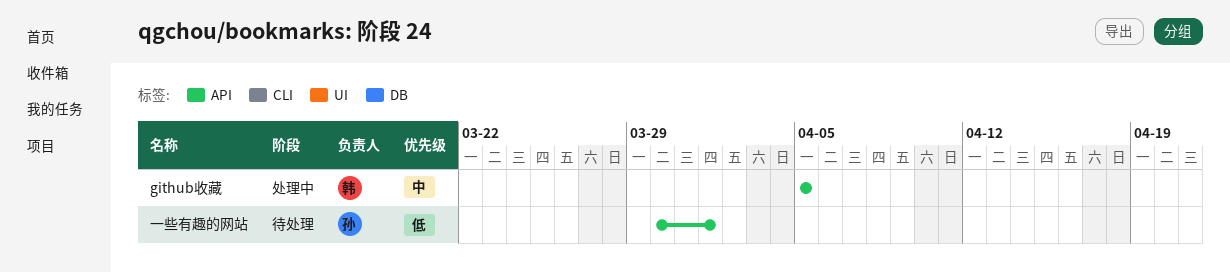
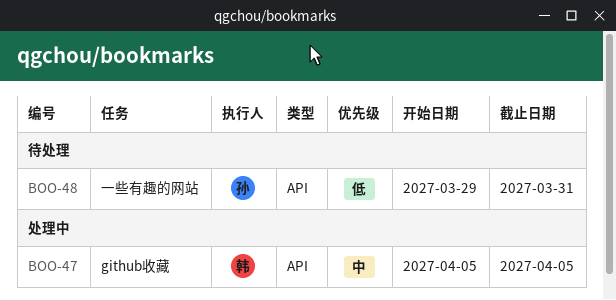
一些有趣的网站, start: Mar 30 -> Mar 29
一些有趣的网站, due: Apr 1 -> Mar 31

